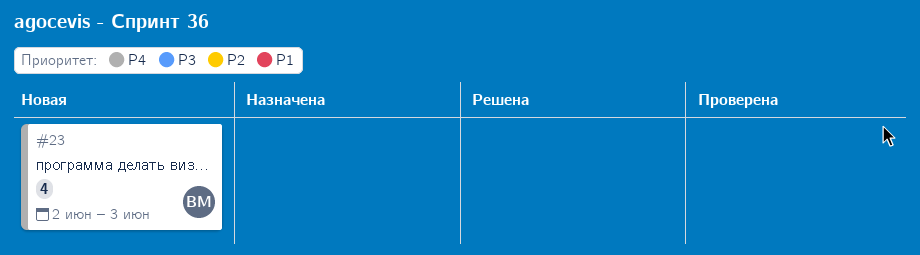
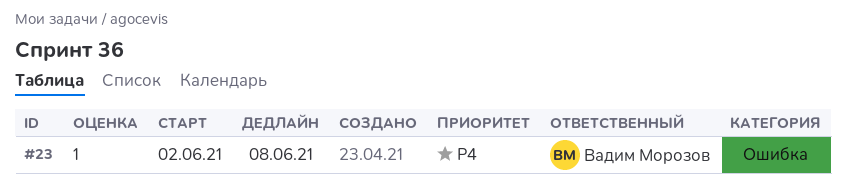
#23, estimate: 4 -> 1
#23, due: Jun 3 -> Jun 8

